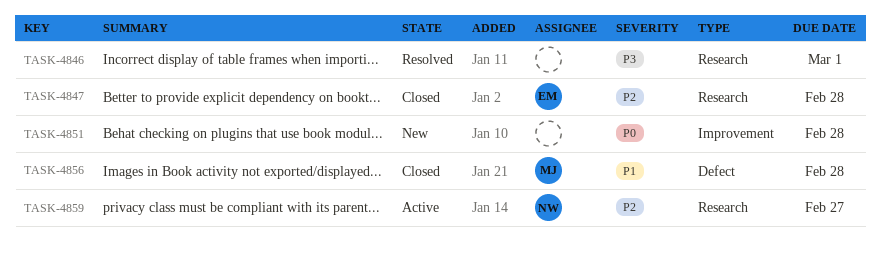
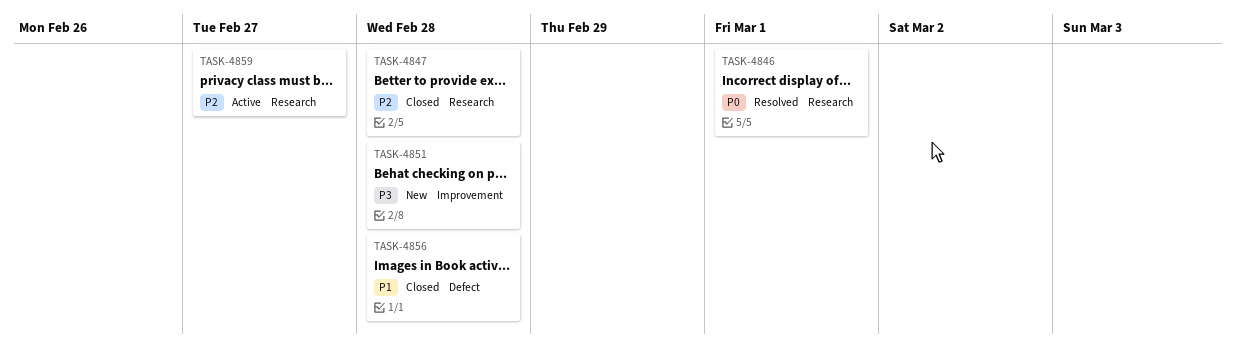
TASK-4846, priority: P3 -> P0
TASK-4851, priority: P0 -> P3

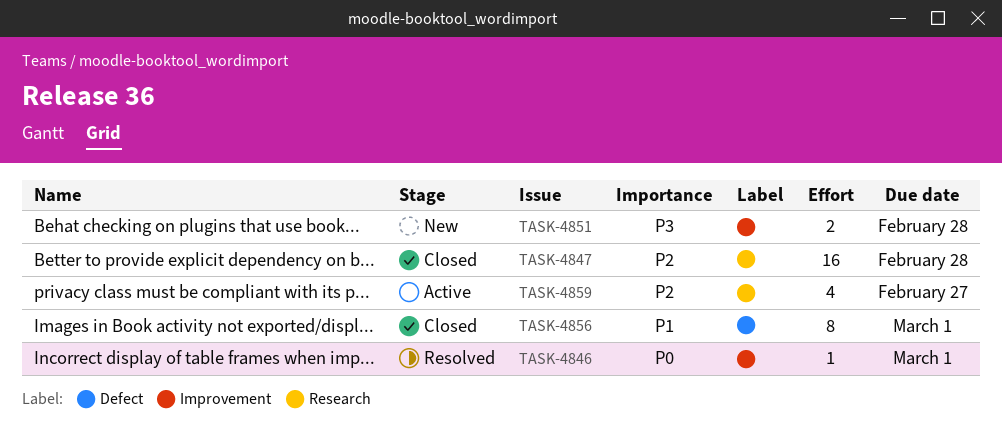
TASK-4846, label: Research -> Improvement
TASK-4856, due: Feb 28 -> Mar 1

